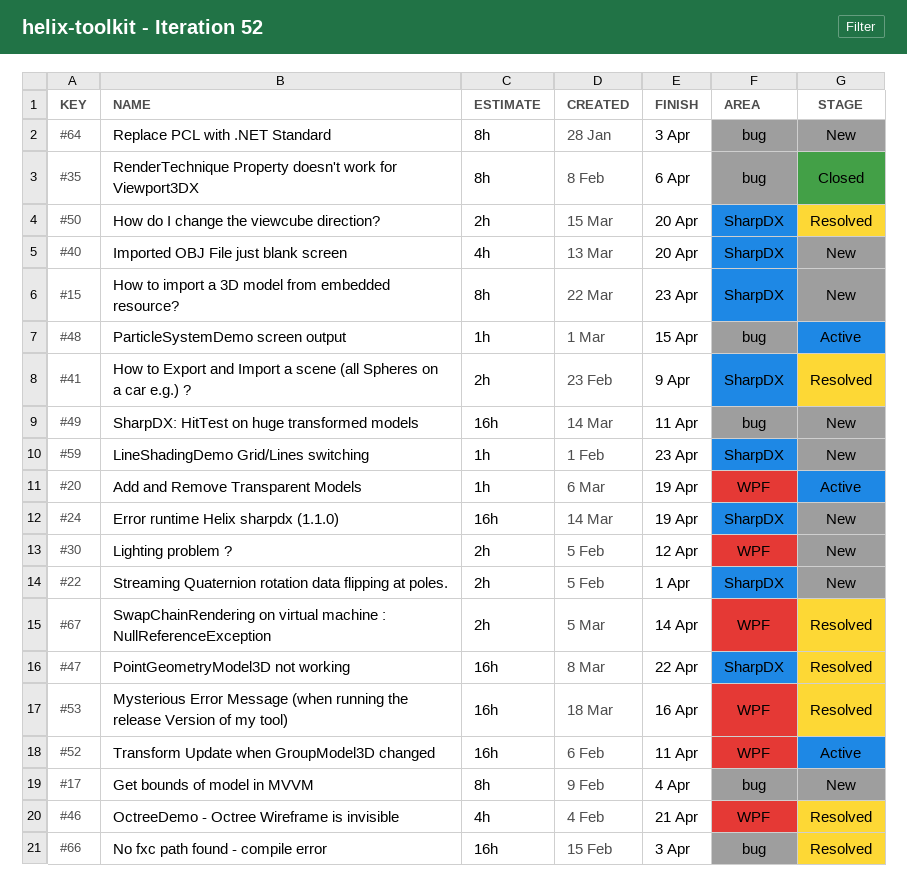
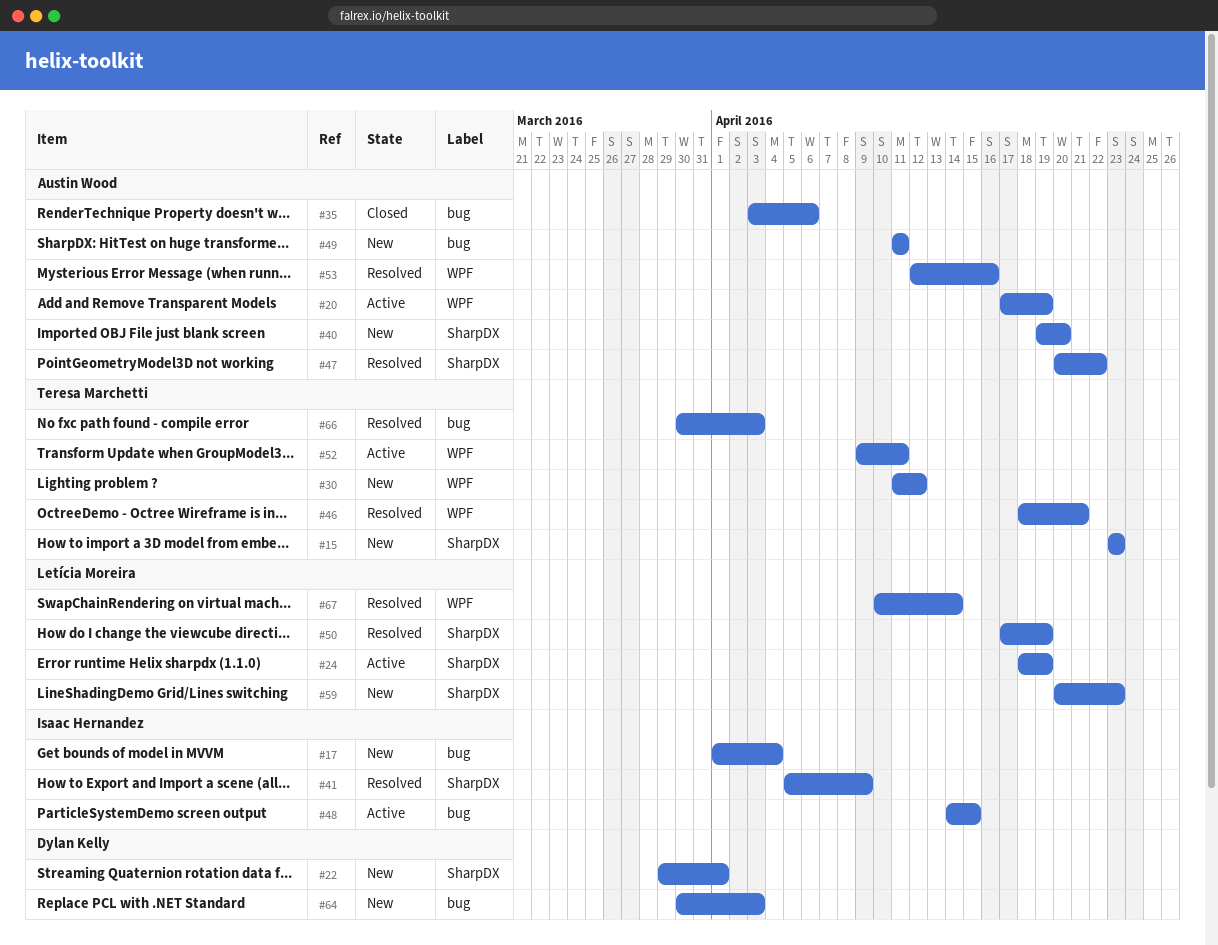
#24, status: New -> Active
#50, due: Apr 20 -> Apr 19

